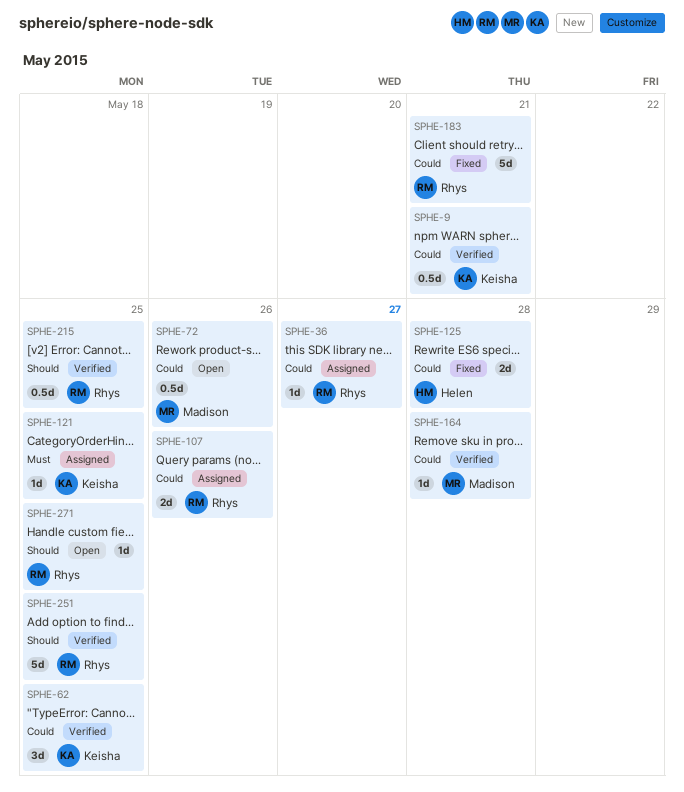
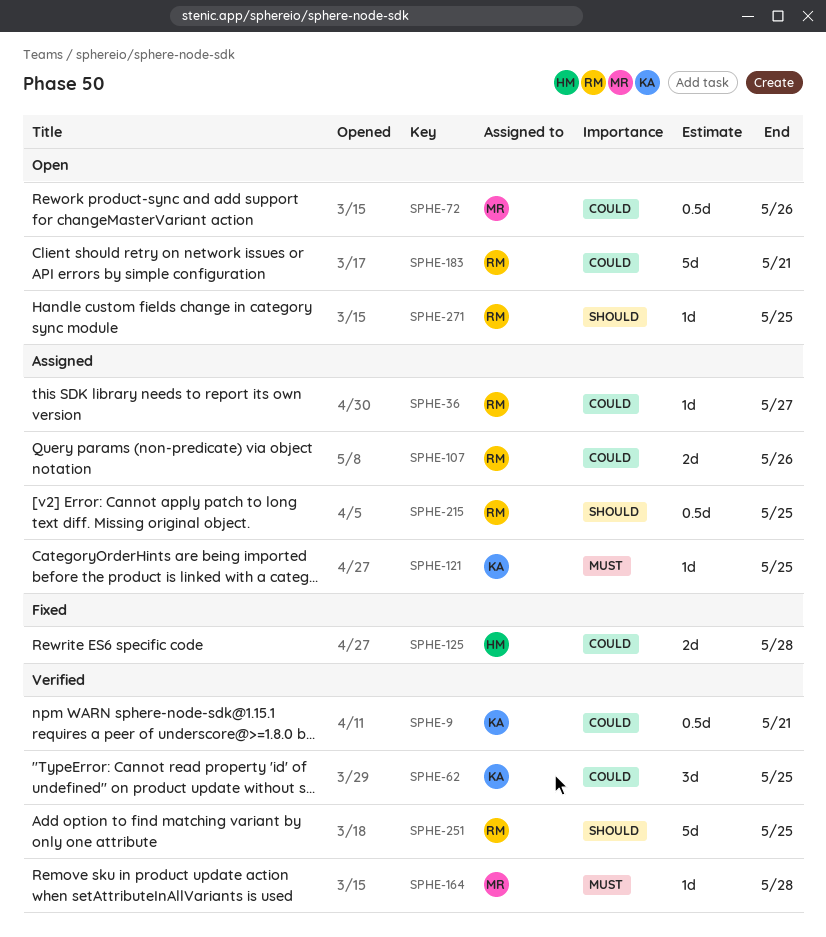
SPHE-164, priority: Could -> Must
SPHE-183, status: Fixed -> Open
SPHE-215, status: Verified -> Assigned

